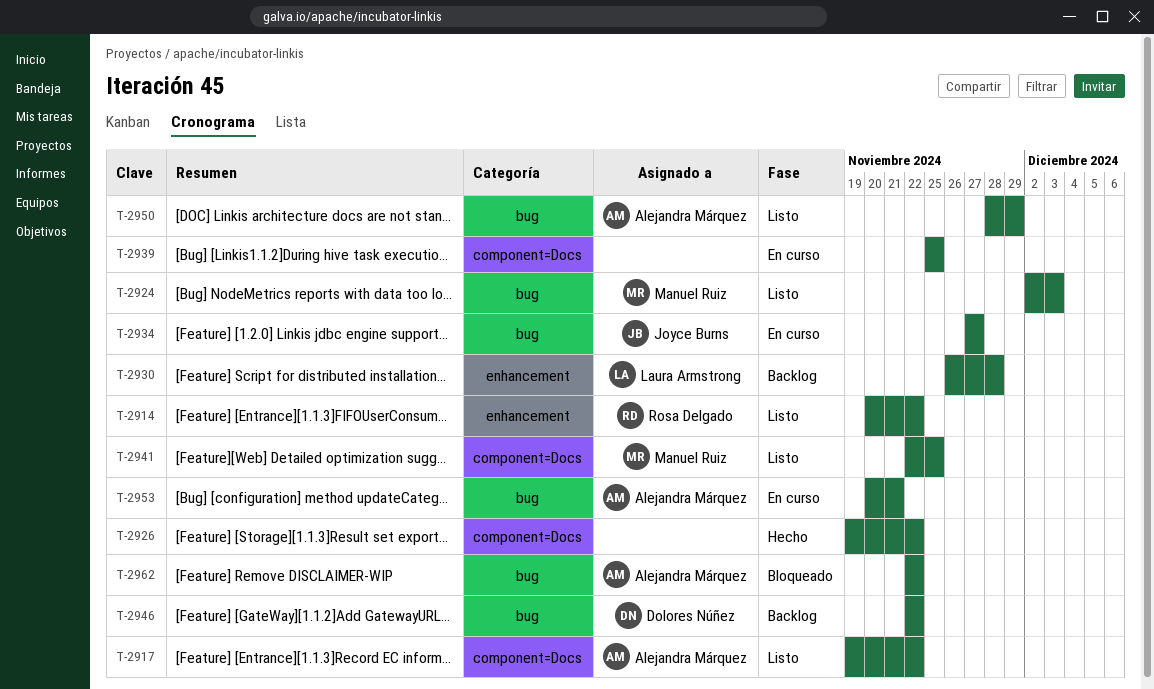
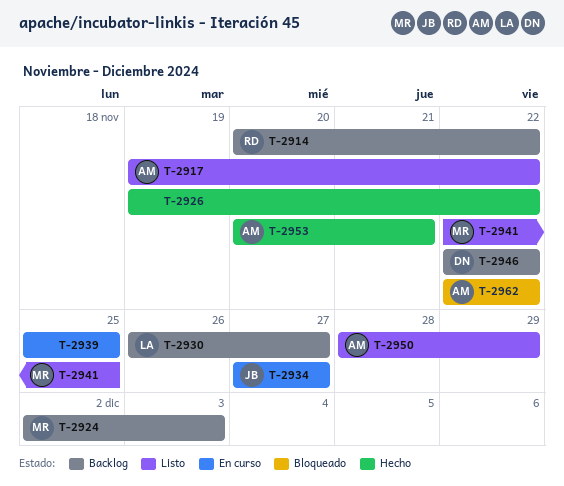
T-2914, status: Listo -> Backlog
T-2924, status: Listo -> Backlog
T-2930, due: Nov 28 -> Nov 27
T-2953, status: En curso -> Hecho

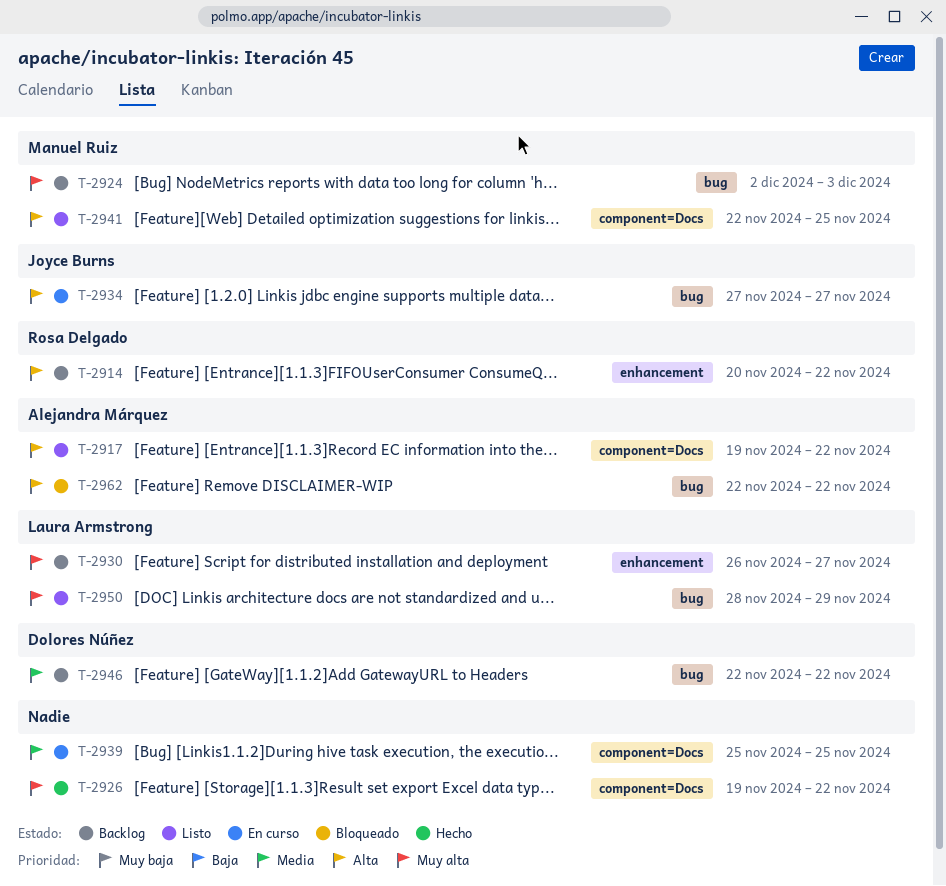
T-2950, owner: Alejandra Márquez -> Laura Armstrong
T-2953: present -> none

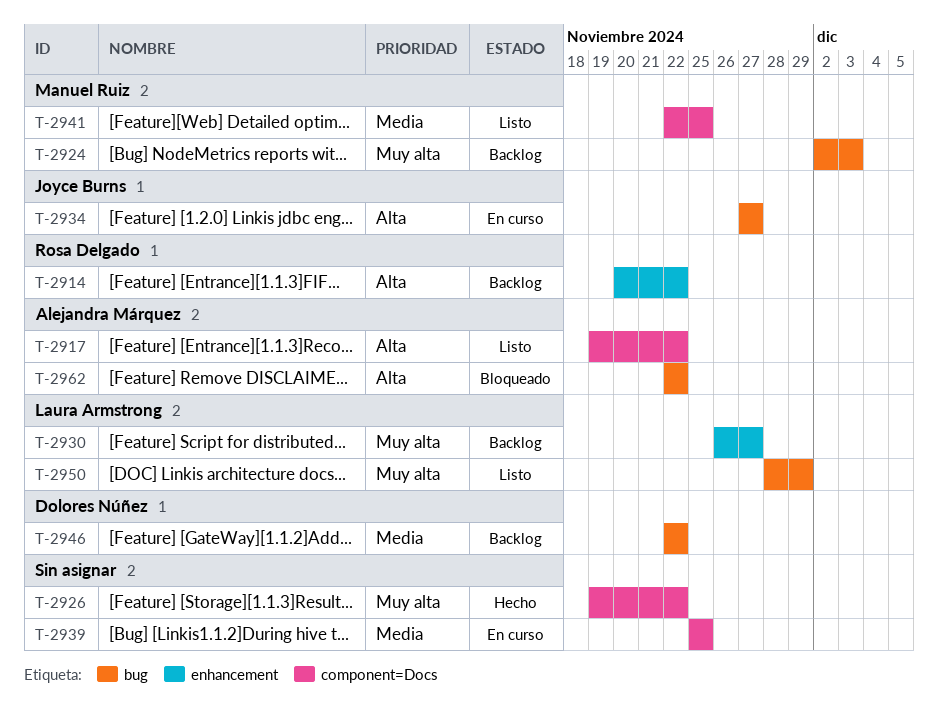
T-2941, priority: Alta -> Media

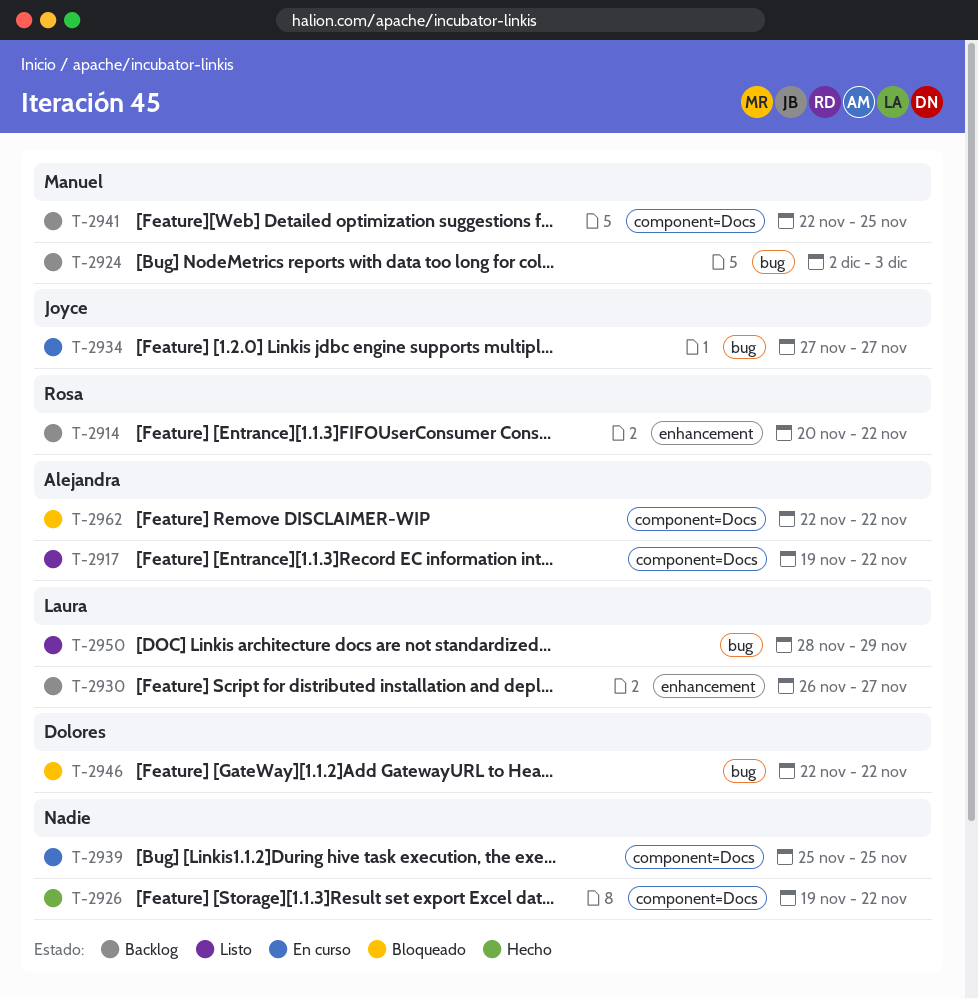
T-2941, status: Listo -> Backlog
T-2946, status: Backlog -> Bloqueado
T-2962, label: bug -> component=Docs

